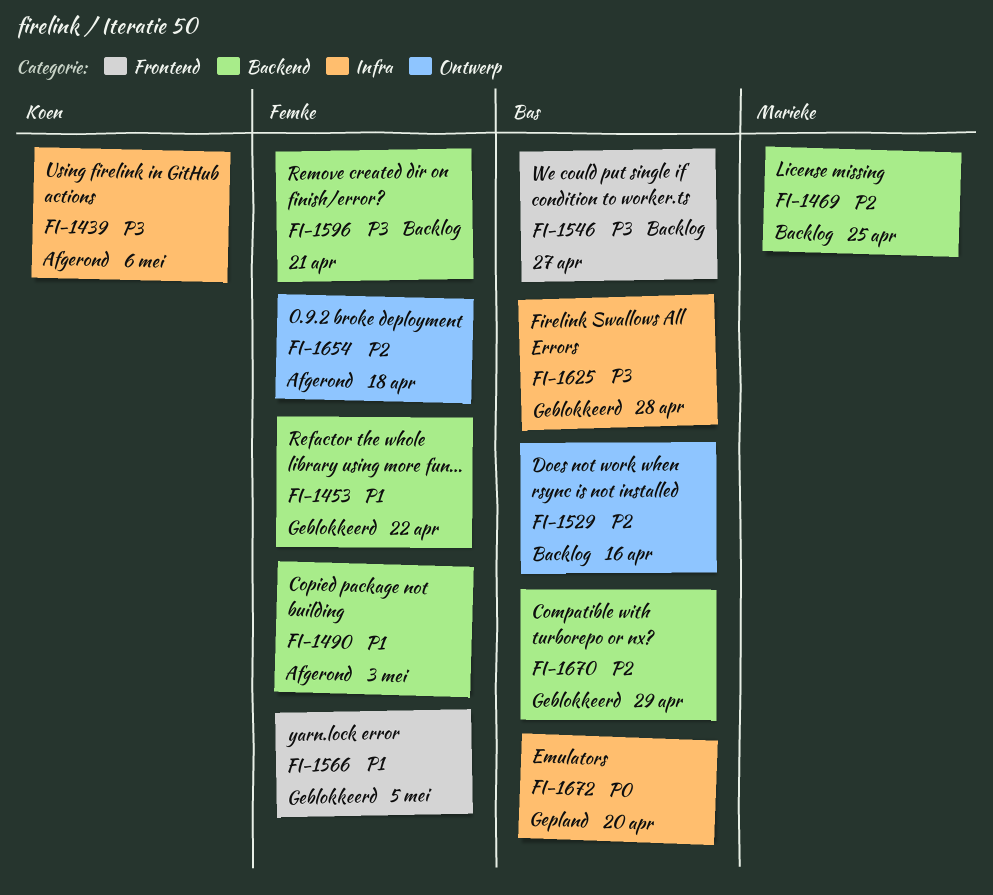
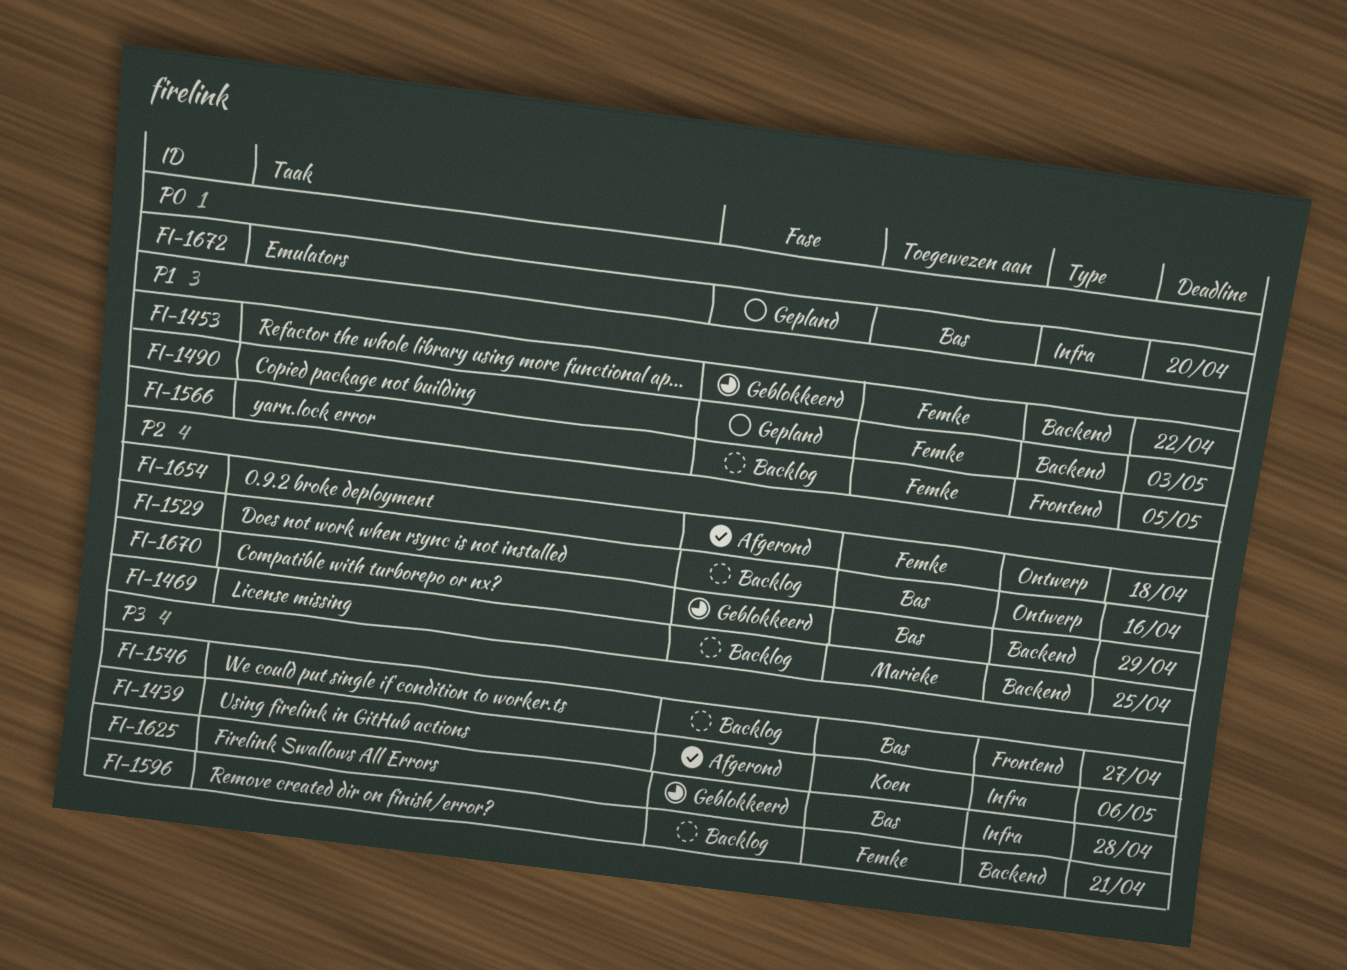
FI-1490, status: Afgerond -> Gepland
FI-1566, status: Geblokkeerd -> Backlog

